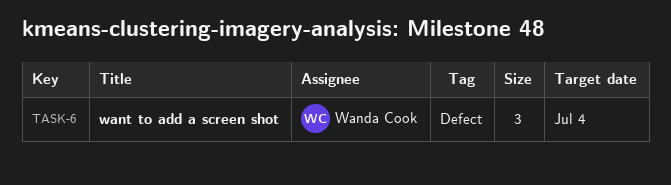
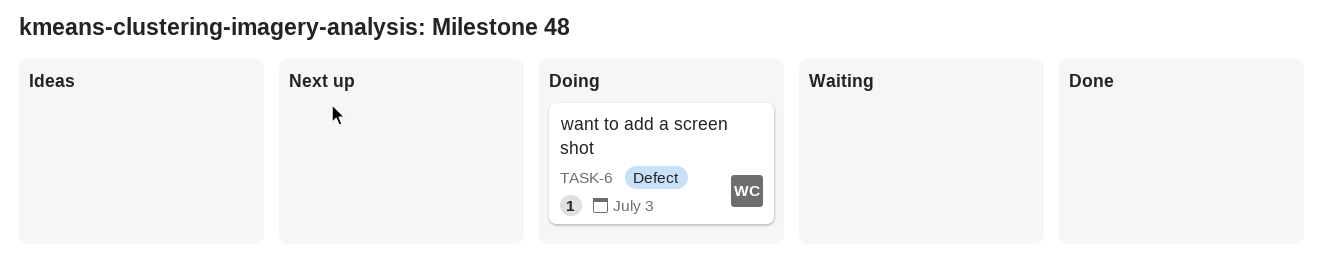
TASK-6, estimate: 3 -> 1
TASK-6, due: Jul 4 -> Jul 3

